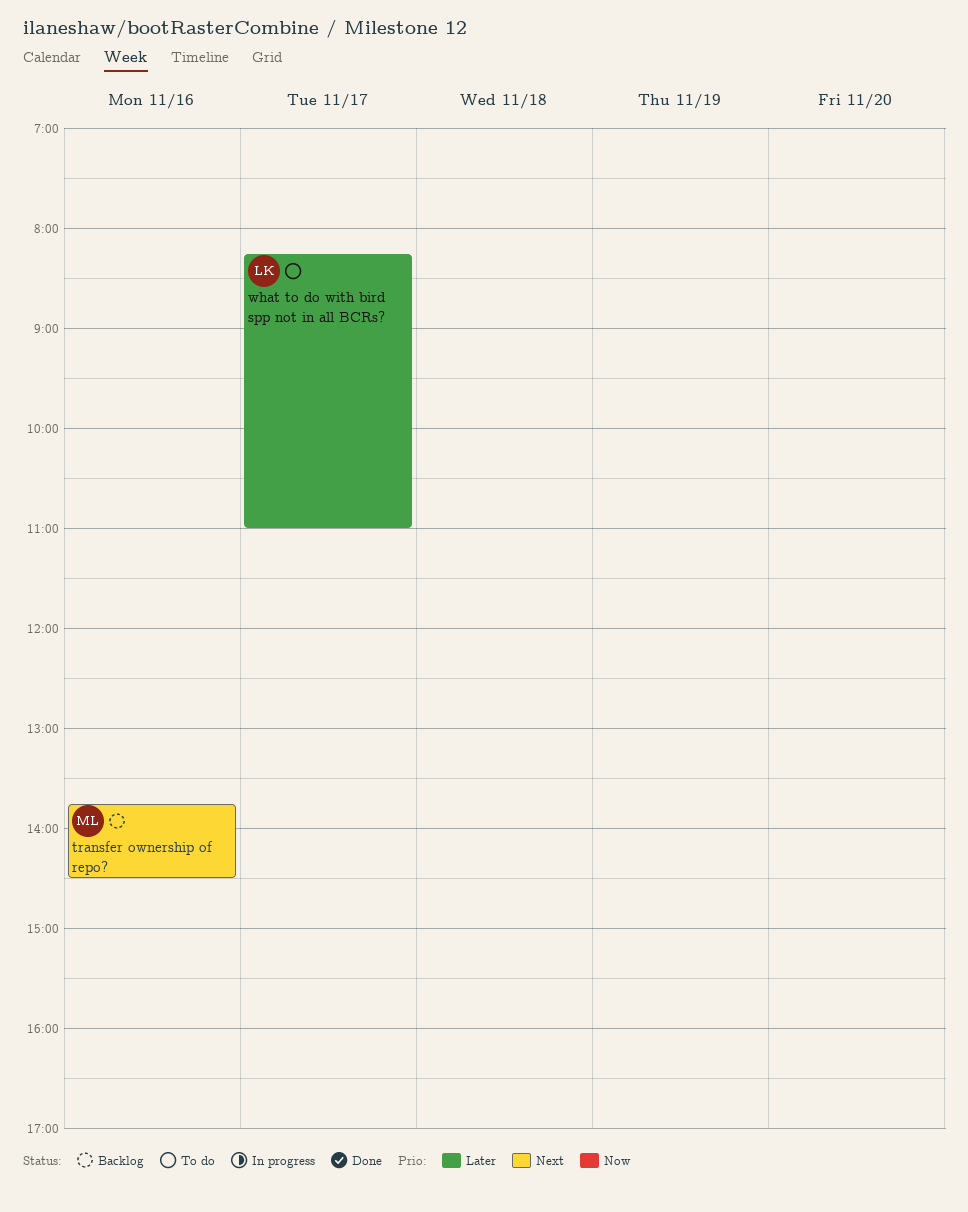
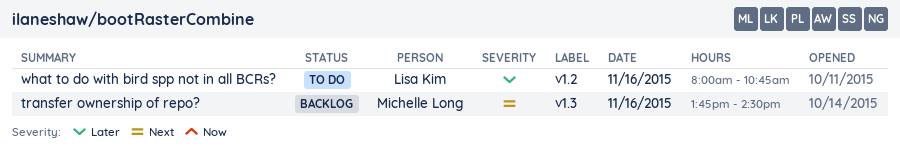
what to do with bird spp not in all BCRs?, day: Nov 17 -> Nov 16
what to do with bird spp not in all BCRs?, begins: 08:15 -> 08:00
what to do with bird spp not in all BCRs?, ends: 11:00 -> 10:45

